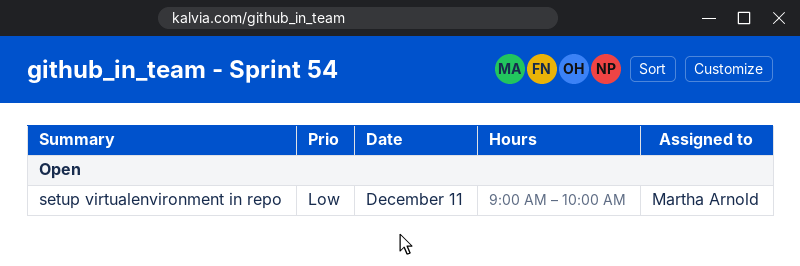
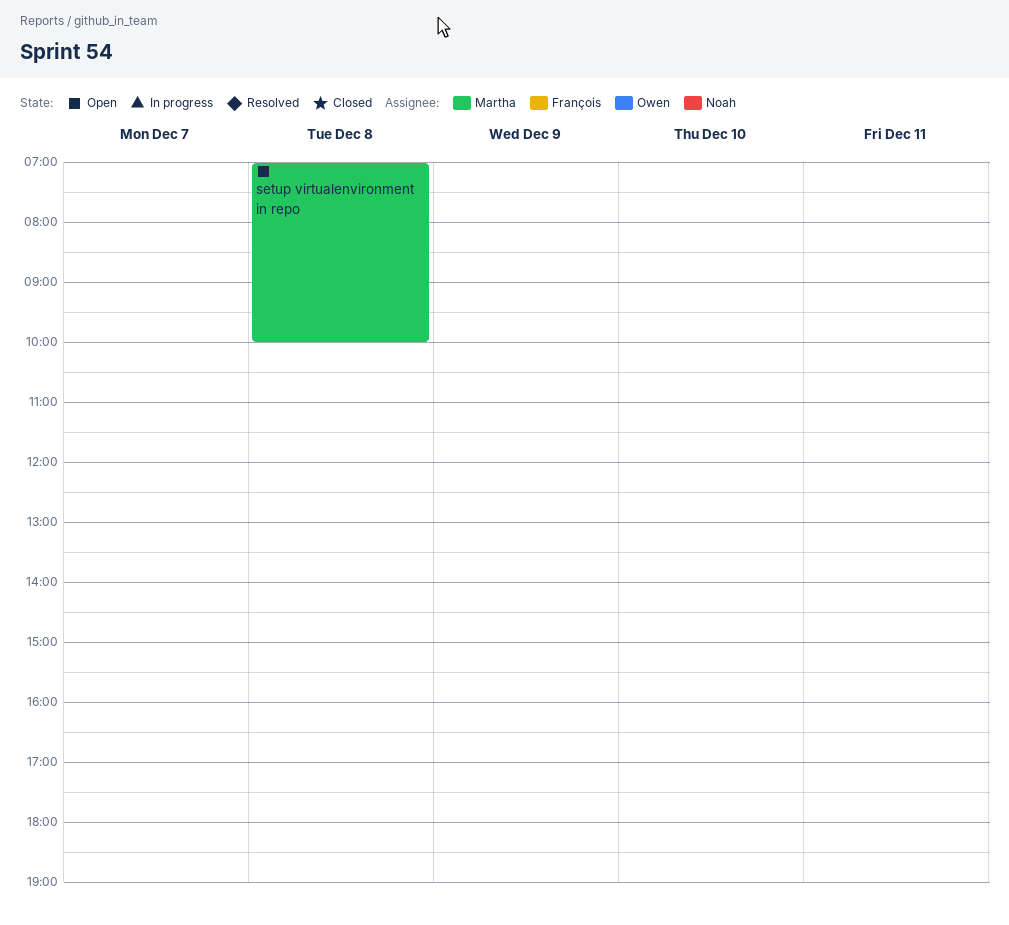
setup virtualenvironment in repo, day: Dec 11 -> Dec 8
setup virtualenvironment in repo, begins: 09:00 -> 07:00

